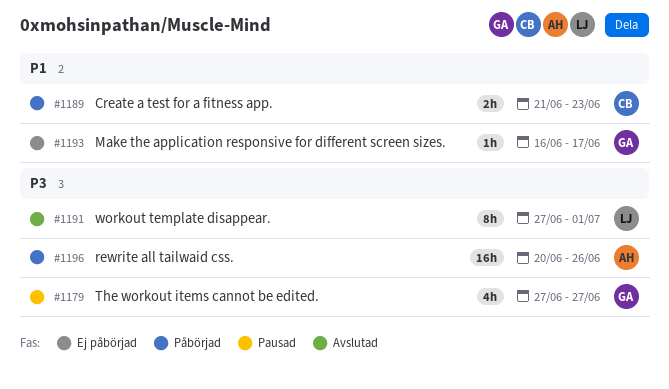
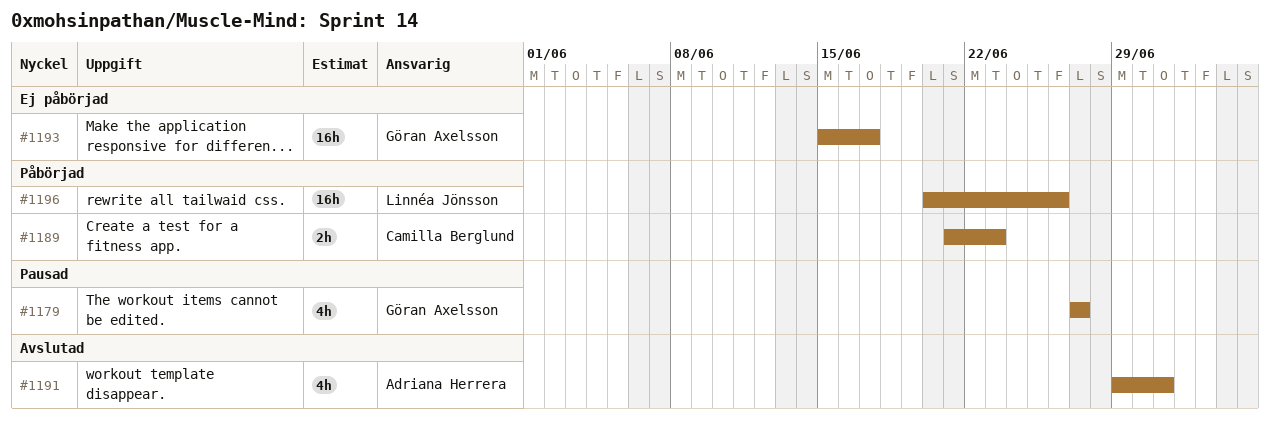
#1191, owner: Linnéa Jönsson -> Adriana Herrera
#1191, estimate: 8h -> 4h
#1191, start: Jun 27 -> Jun 29
#1193, estimate: 1h -> 16h
#1193, start: Jun 16 -> Jun 15
#1196, owner: Adriana Herrera -> Linnéa Jönsson

